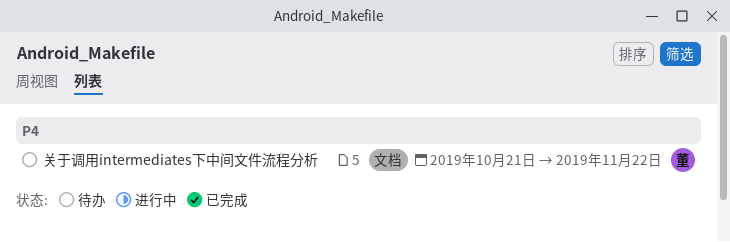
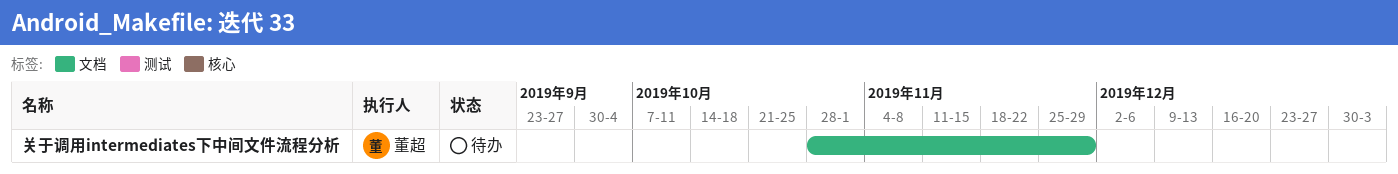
关于调用intermediates下中间文件流程分析, start: Oct 21 -> Oct 28
关于调用intermediates下中间文件流程分析, due: Nov 22 -> Nov 29

